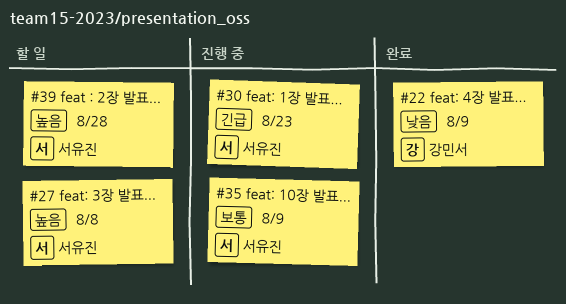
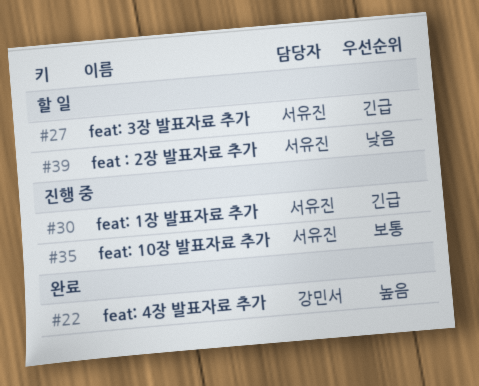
#22, priority: 낮음 -> 높음
#27, priority: 높음 -> 긴급
#39, priority: 높음 -> 낮음

